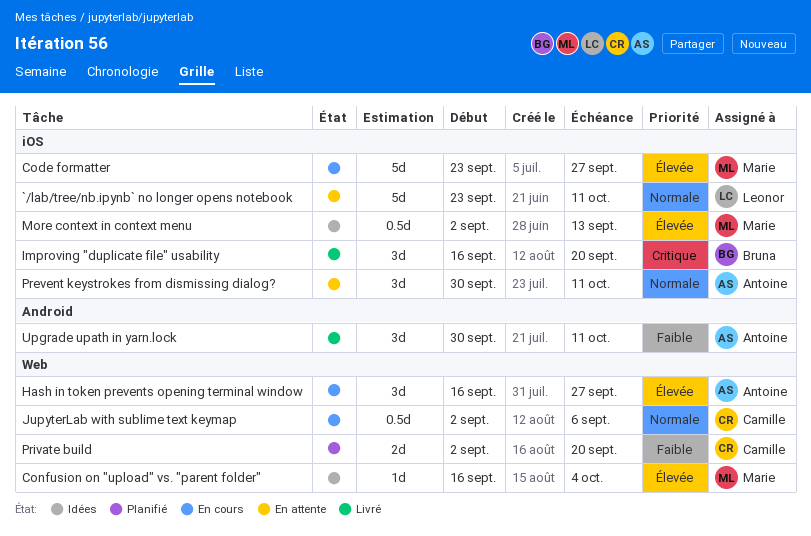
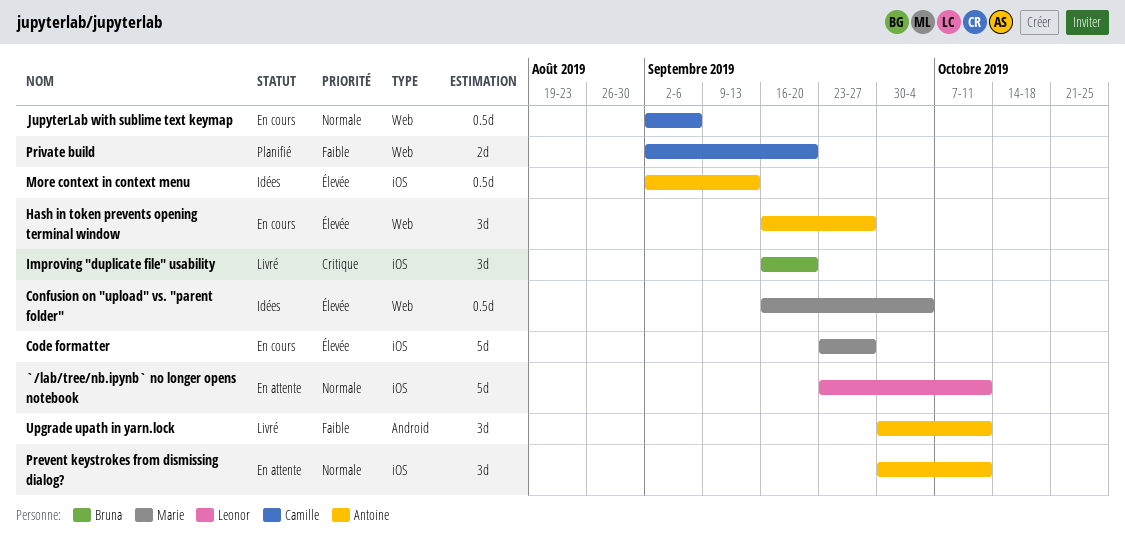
Confusion on "upload" vs. "parent folder", estimate: 1d -> 0.5d
More context in context menu, owner: Marie -> Antoine

